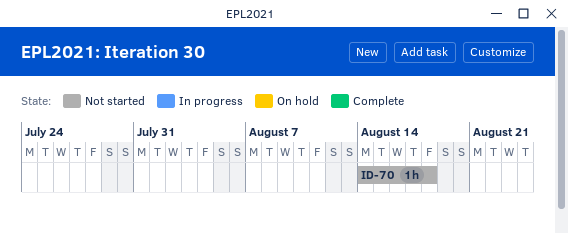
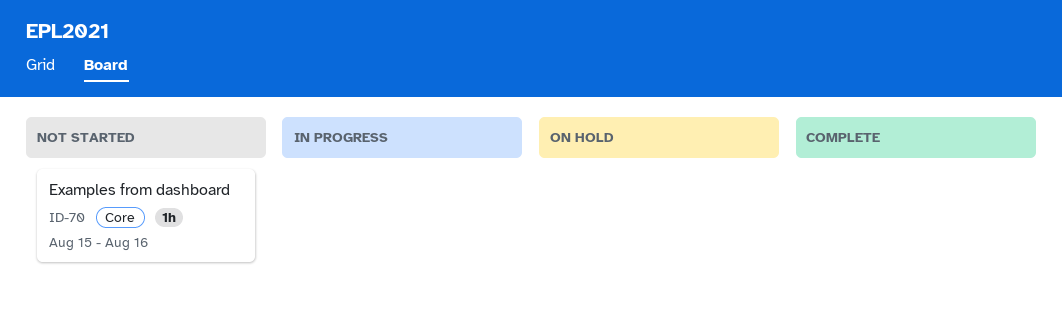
ID-70, start: Aug 14 -> Aug 15
ID-70, due: Aug 18 -> Aug 16

